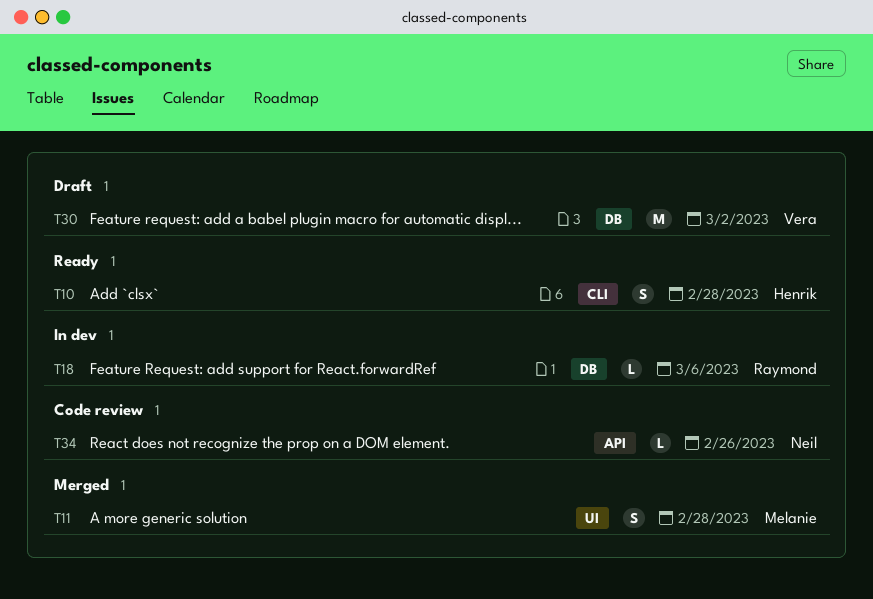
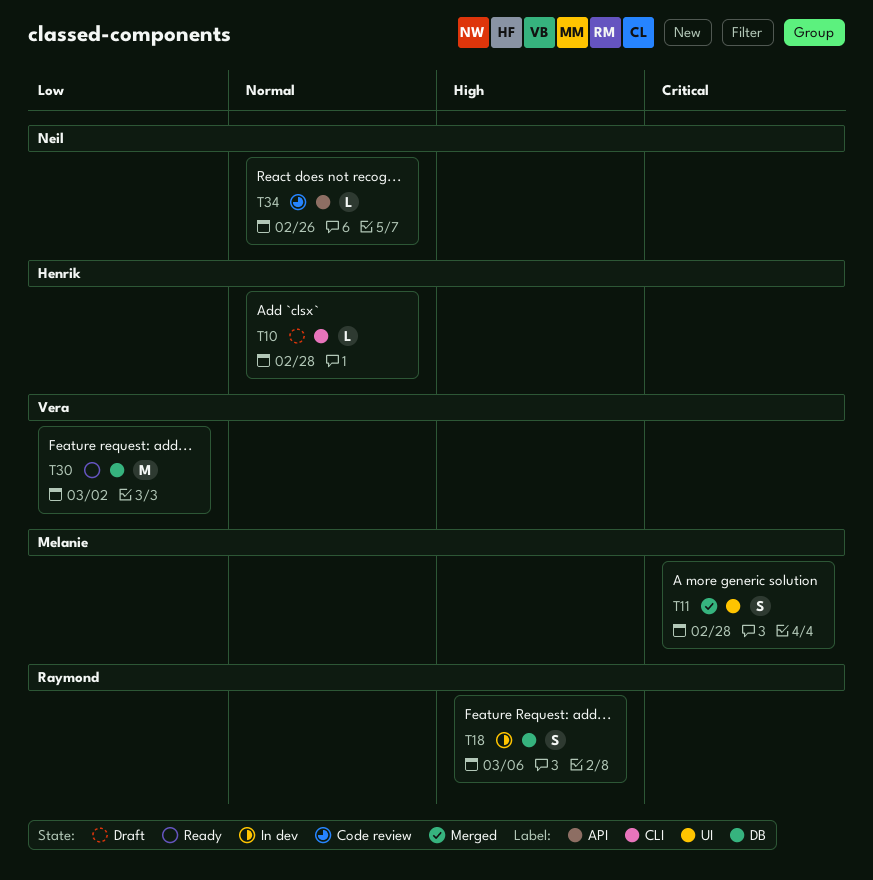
T10, status: Ready -> Draft
T10, estimate: S -> L
T18, estimate: L -> S
T30, status: Draft -> Ready

